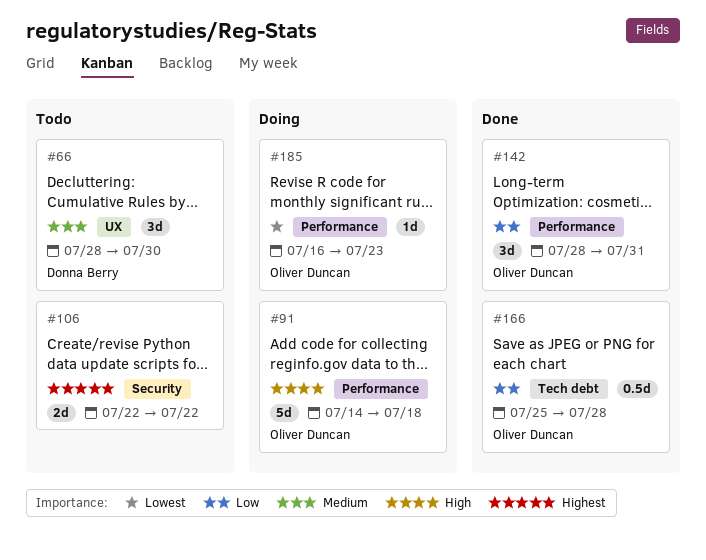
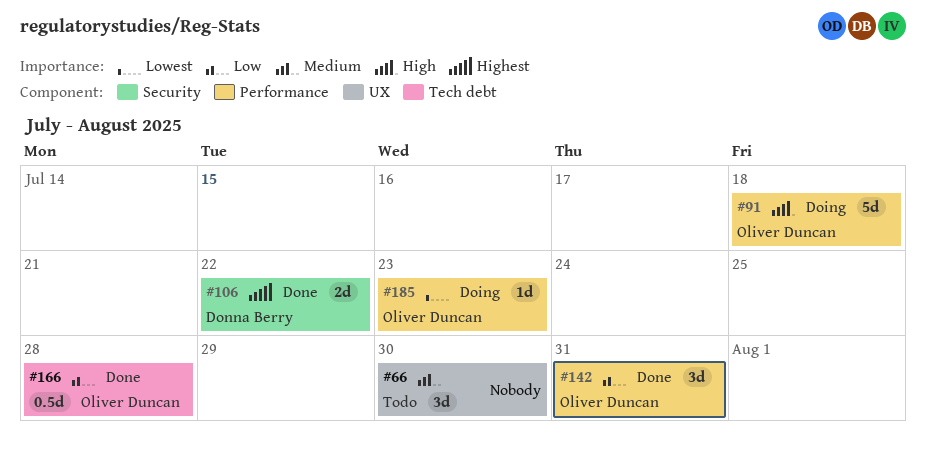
#66, owner: Donna Berry -> none
#106, status: Todo -> Done
#106, owner: none -> Donna Berry

